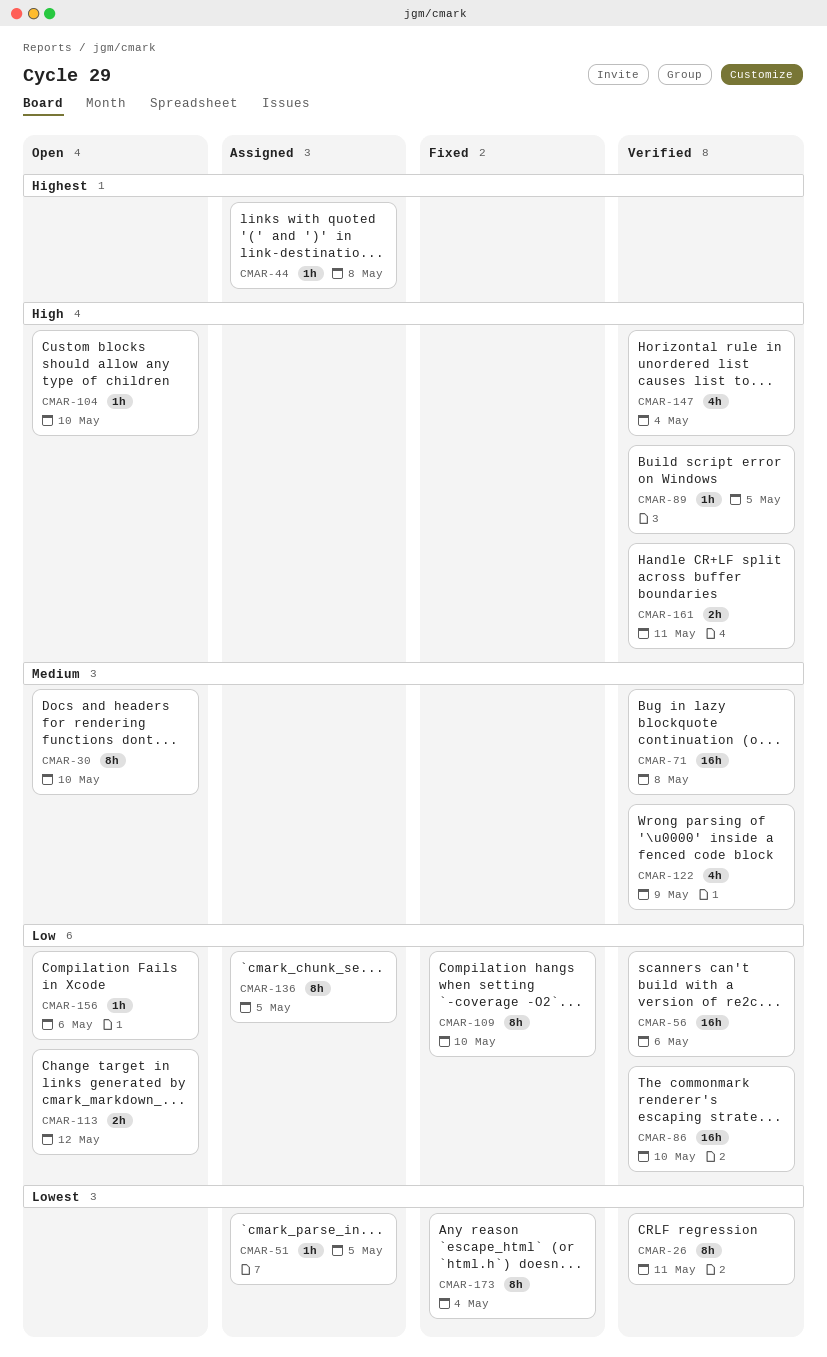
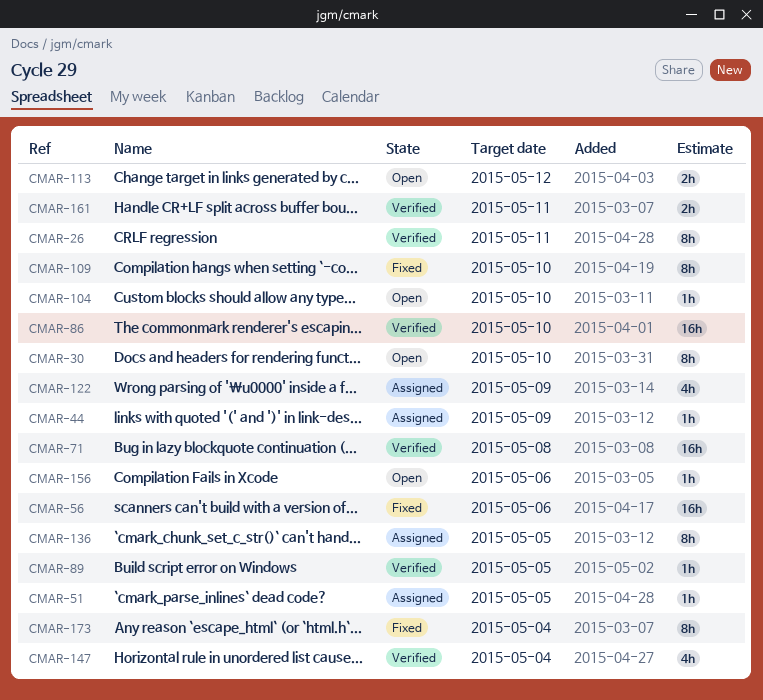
CMAR-44, due: May 8 -> May 9
CMAR-56, status: Verified -> Fixed
CMAR-122, status: Verified -> Assigned

